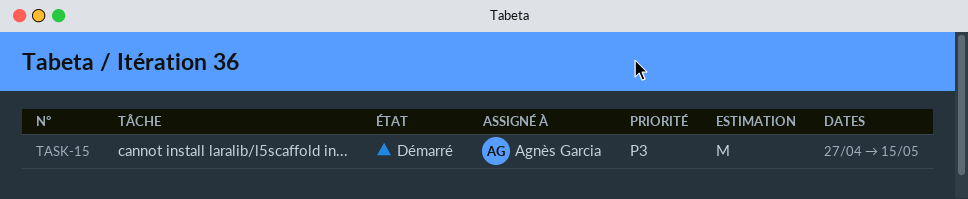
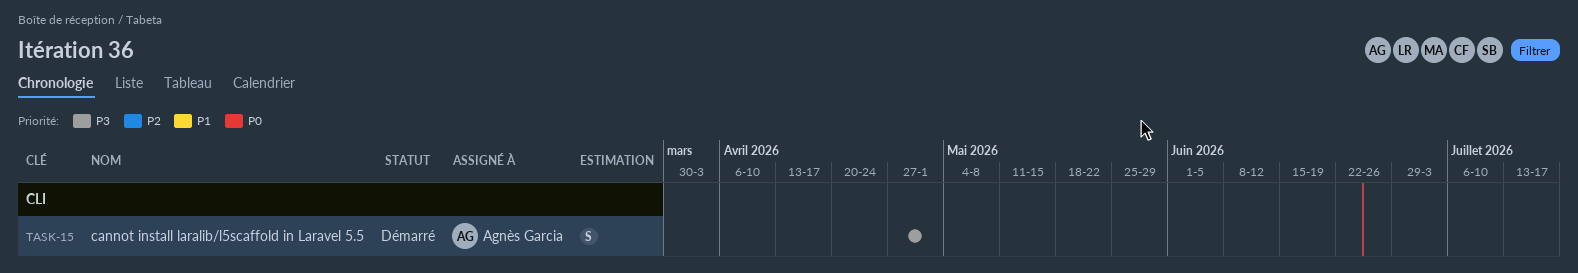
TASK-15, estimate: M -> S
TASK-15, due: May 15 -> May 1

